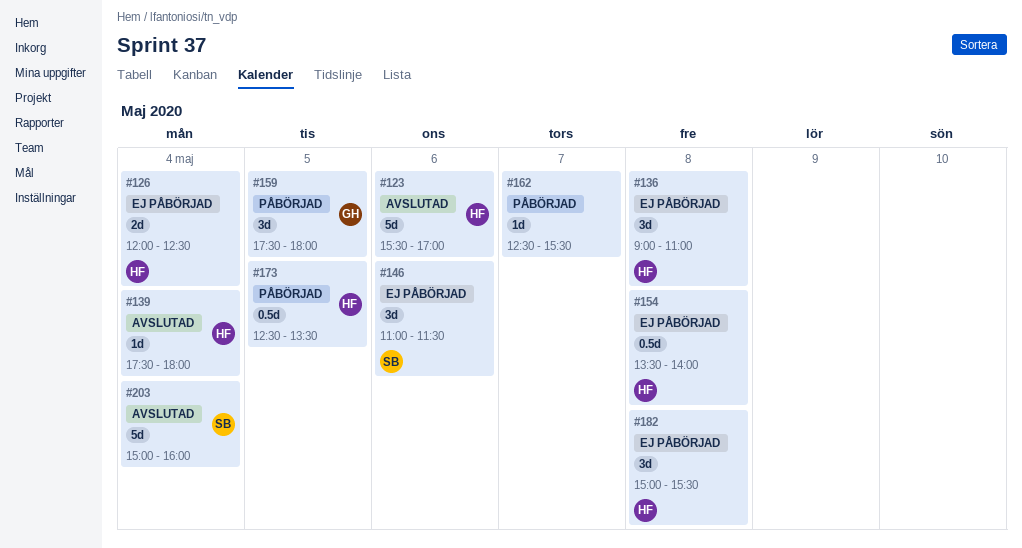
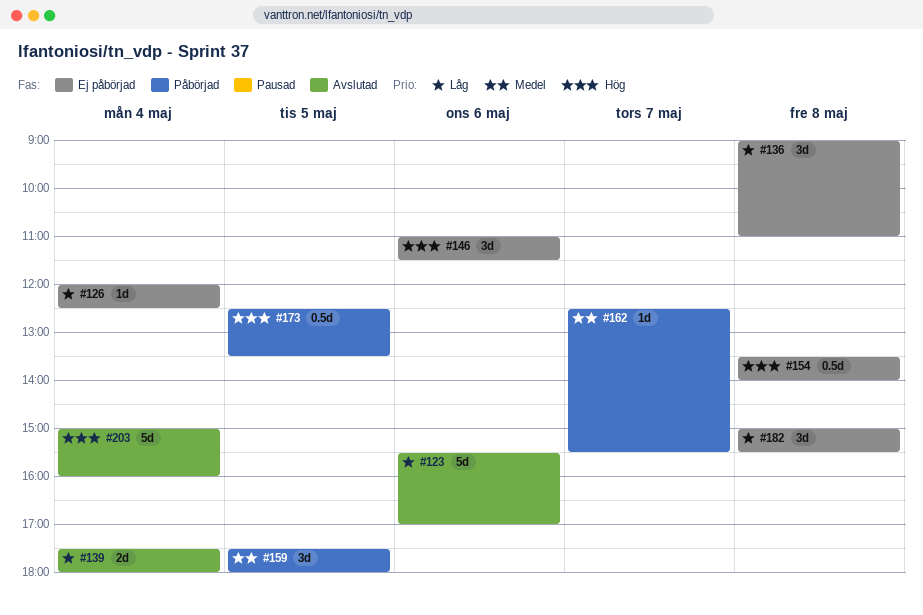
#126, estimate: 2d -> 1d
#139, estimate: 1d -> 2d

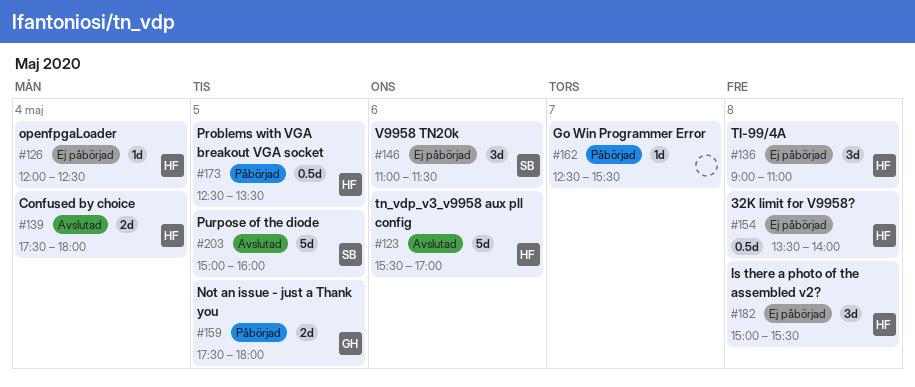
#159, estimate: 3d -> 2d
#203, day: May 4 -> May 5

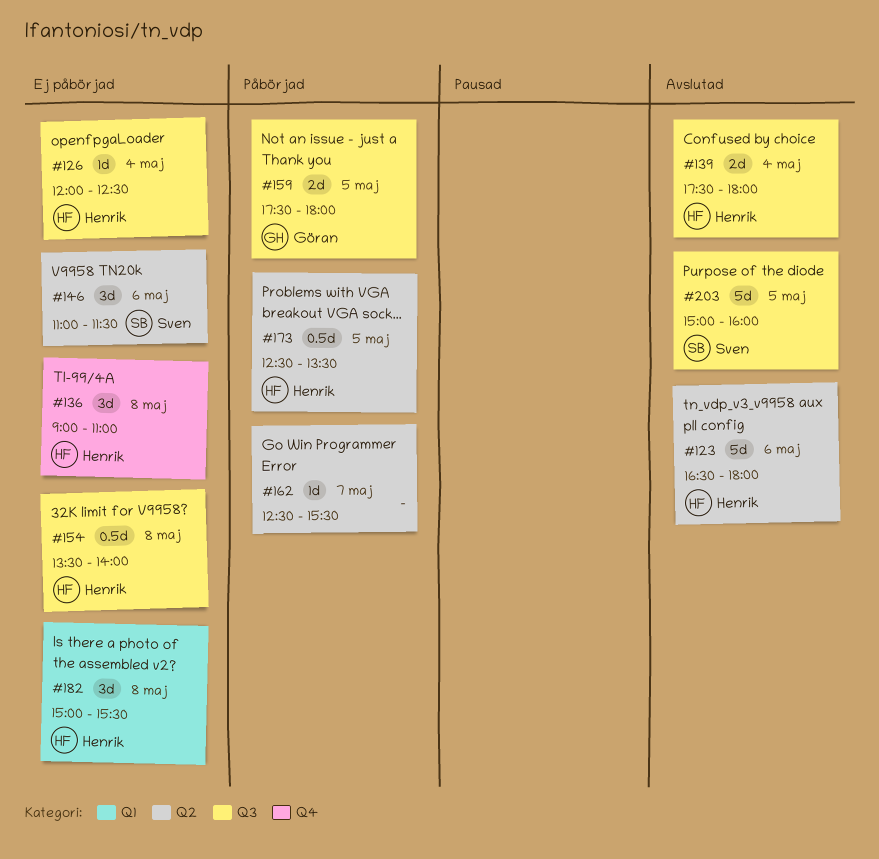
#123, begins: 15:30 -> 16:30
#123, ends: 17:00 -> 18:00

